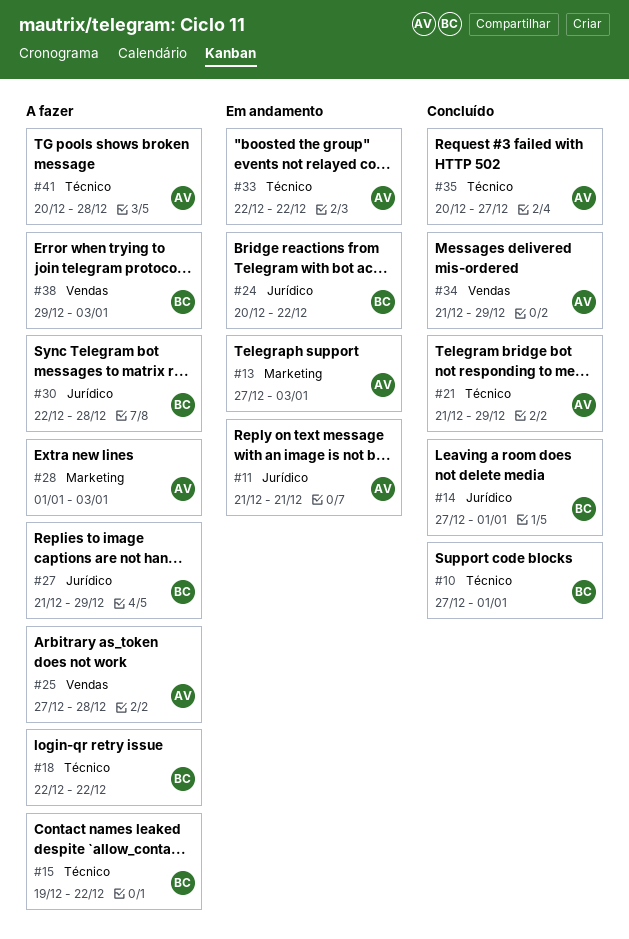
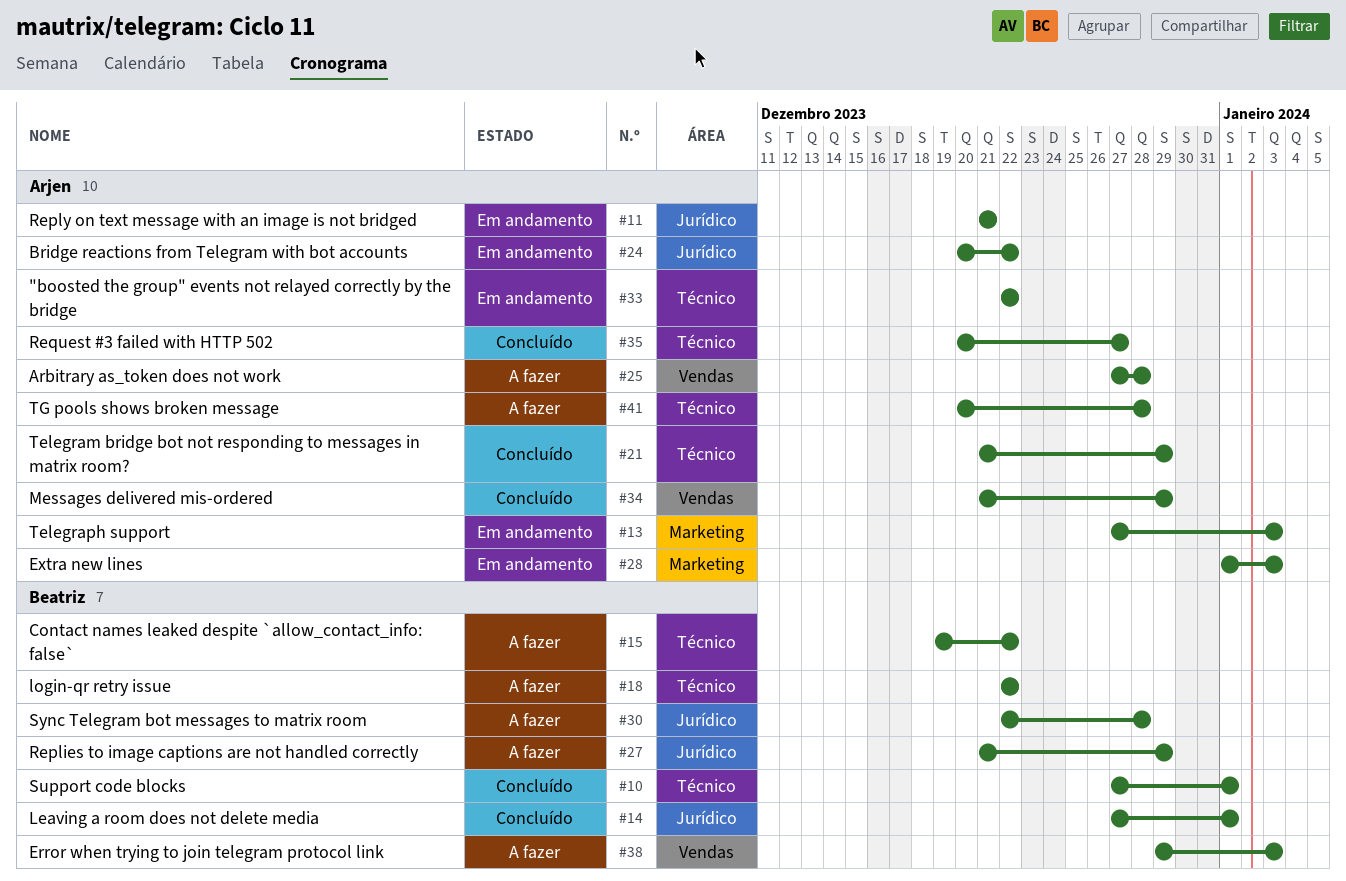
#24, owner: Beatriz -> Arjen
#28, status: A fazer -> Em andamento

